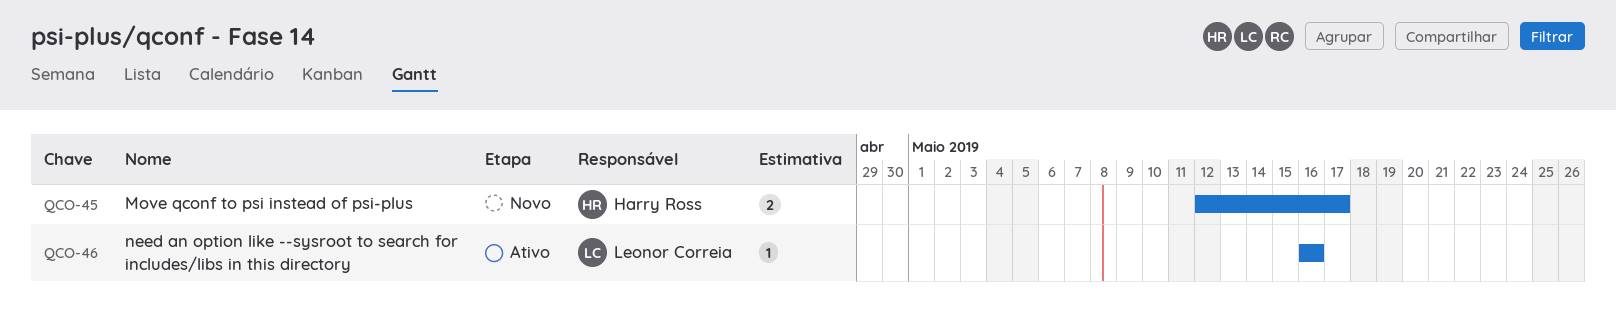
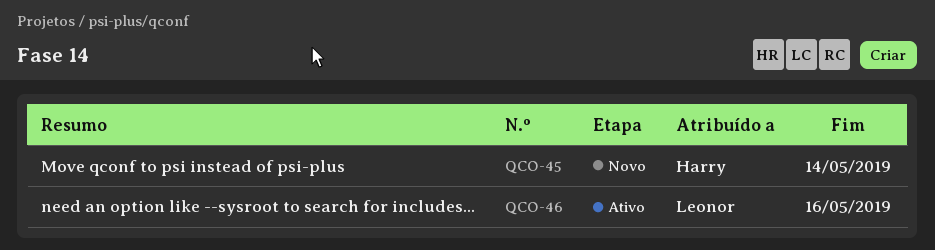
QCO-45, due: May 17 -> May 14

